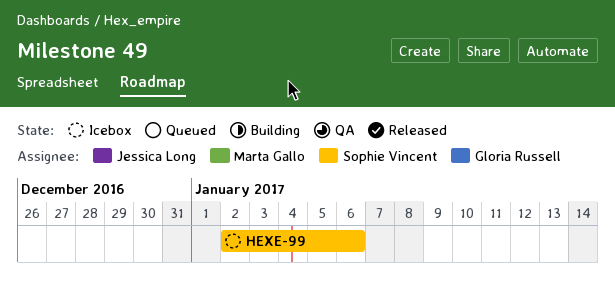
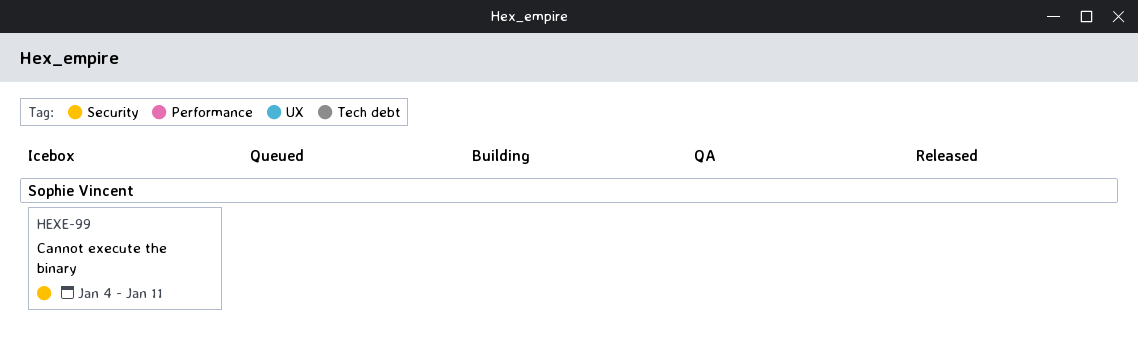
HEXE-99, start: Jan 2 -> Jan 4
HEXE-99, due: Jan 6 -> Jan 11

